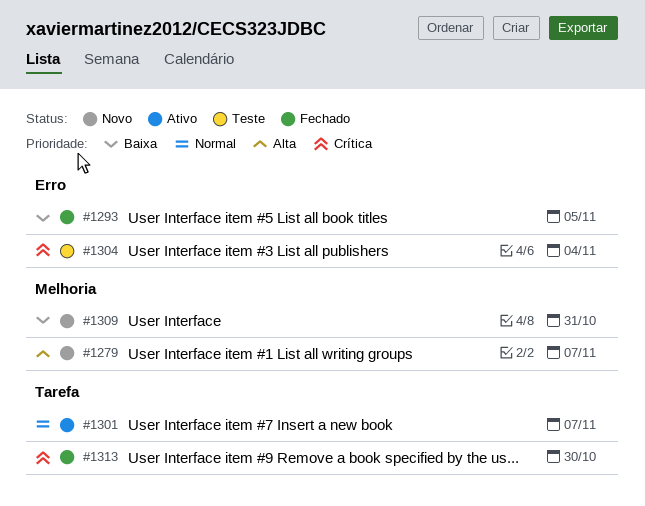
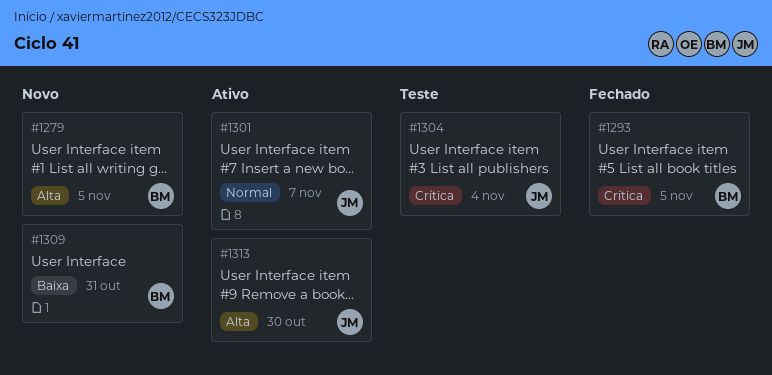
#1279, due: Nov 7 -> Nov 5
#1293, priority: Baixa -> Crítica
#1313, status: Fechado -> Ativo
#1313, priority: Crítica -> Alta

